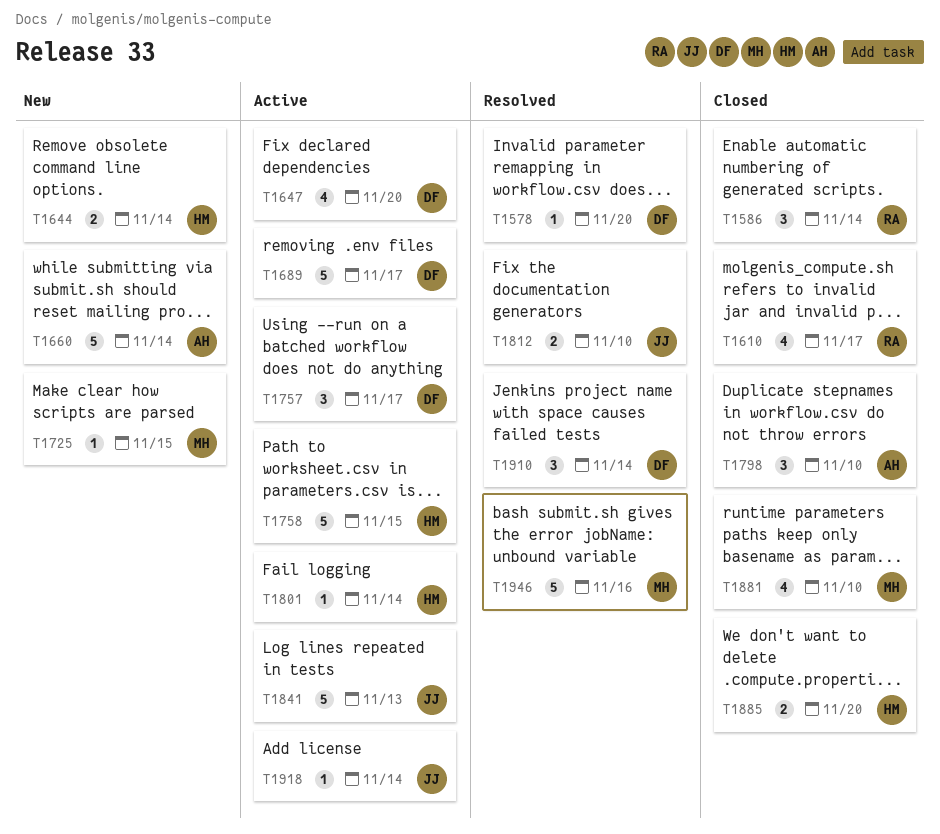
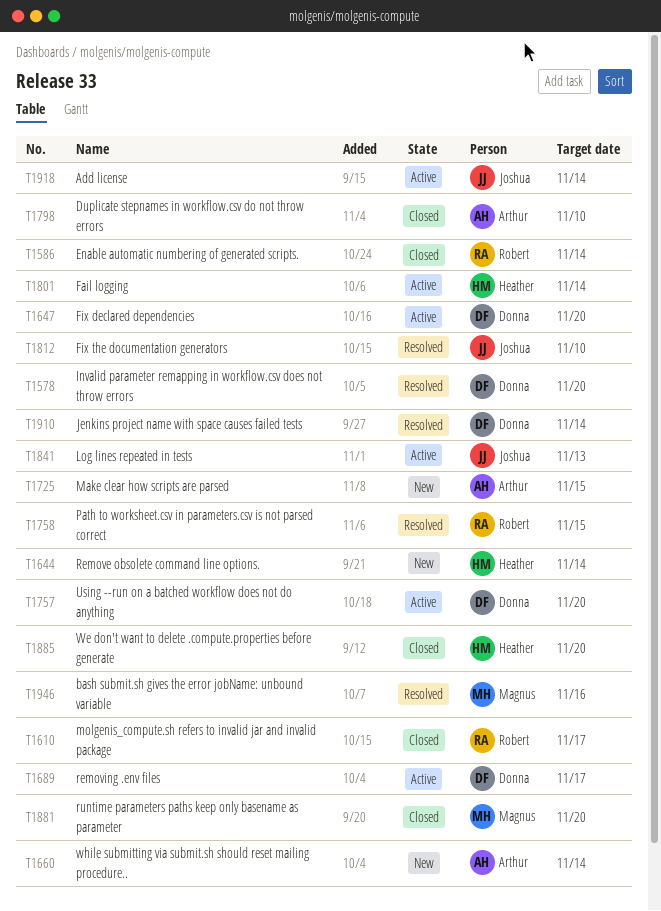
T1725, owner: Magnus -> Arthur
T1757, due: Nov 17 -> Nov 20
T1758, status: Active -> Resolved
T1758, owner: Heather -> Robert
T1881, due: Nov 10 -> Nov 20

